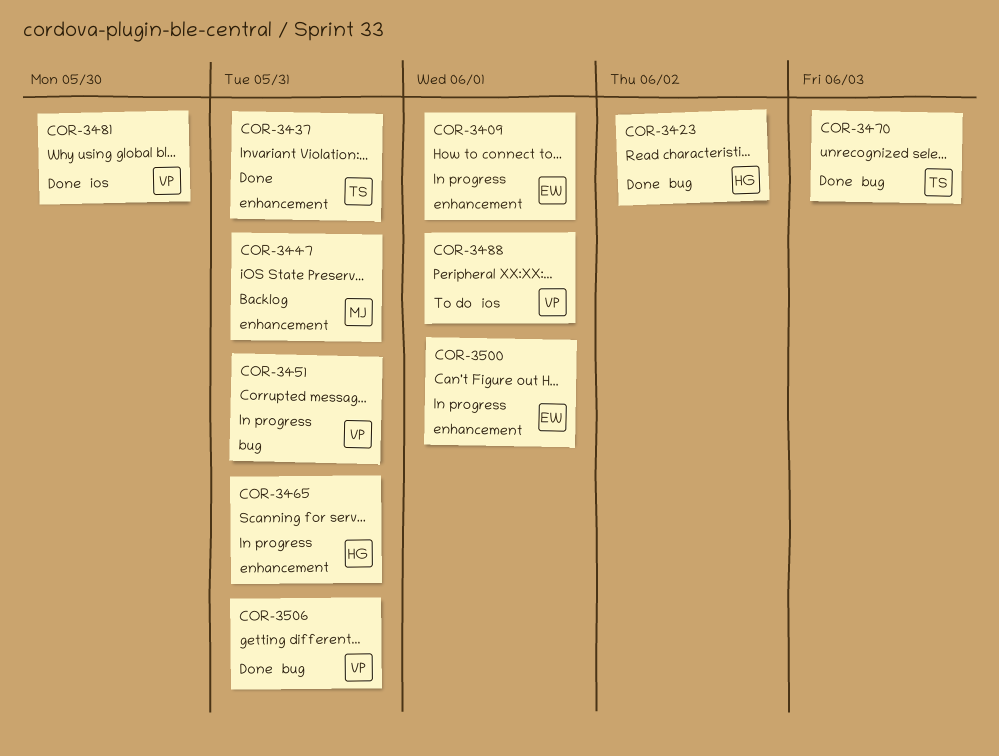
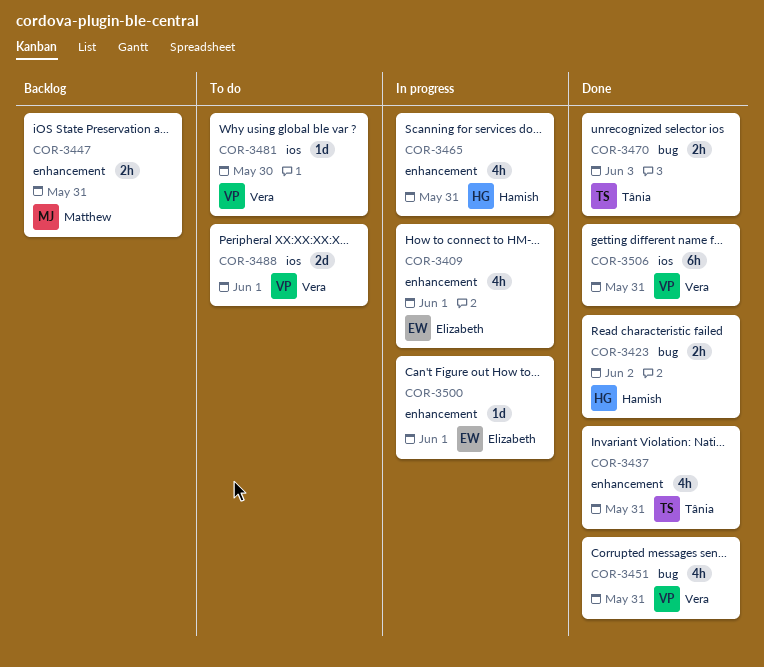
COR-3451, status: In progress -> Done
COR-3481, status: Done -> To do
COR-3506, label: bug -> ios

